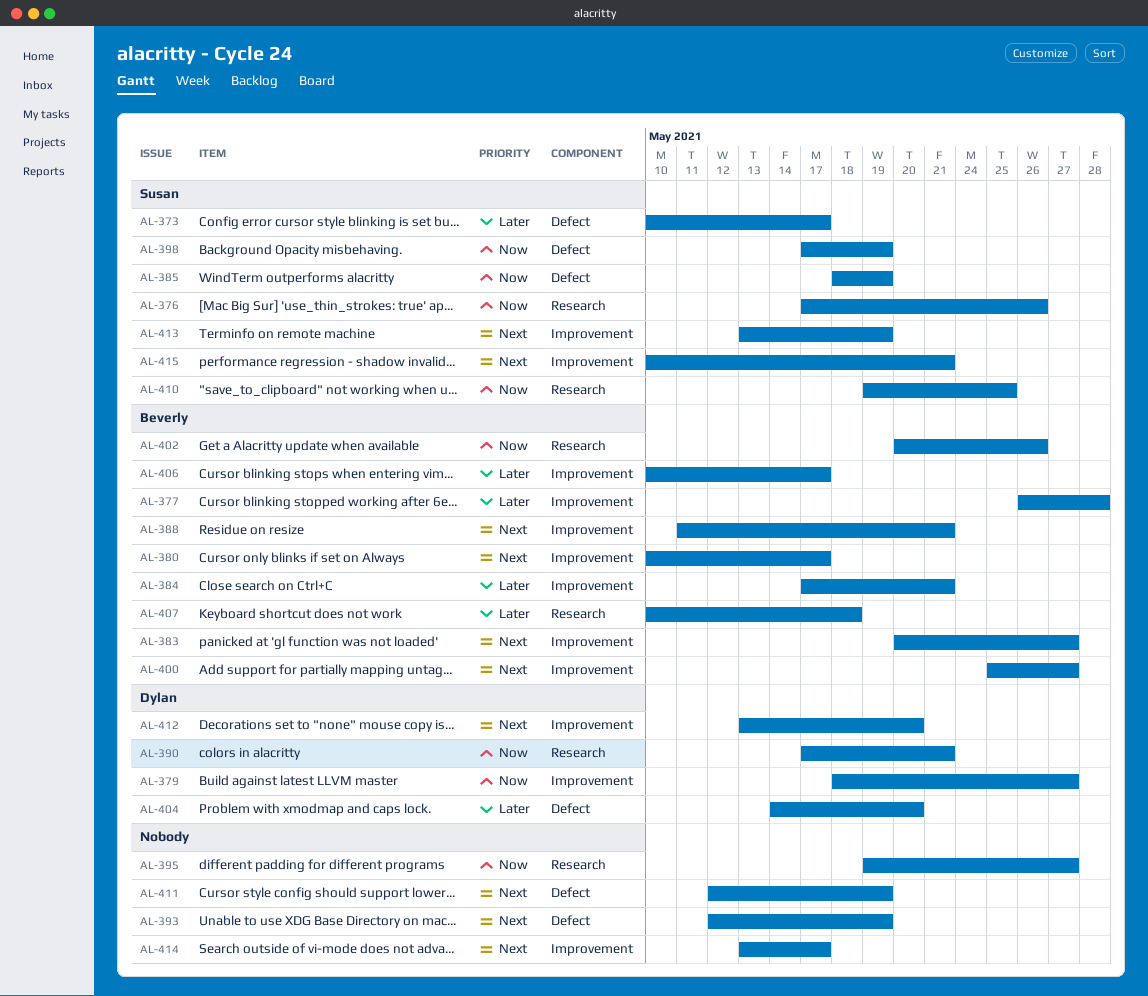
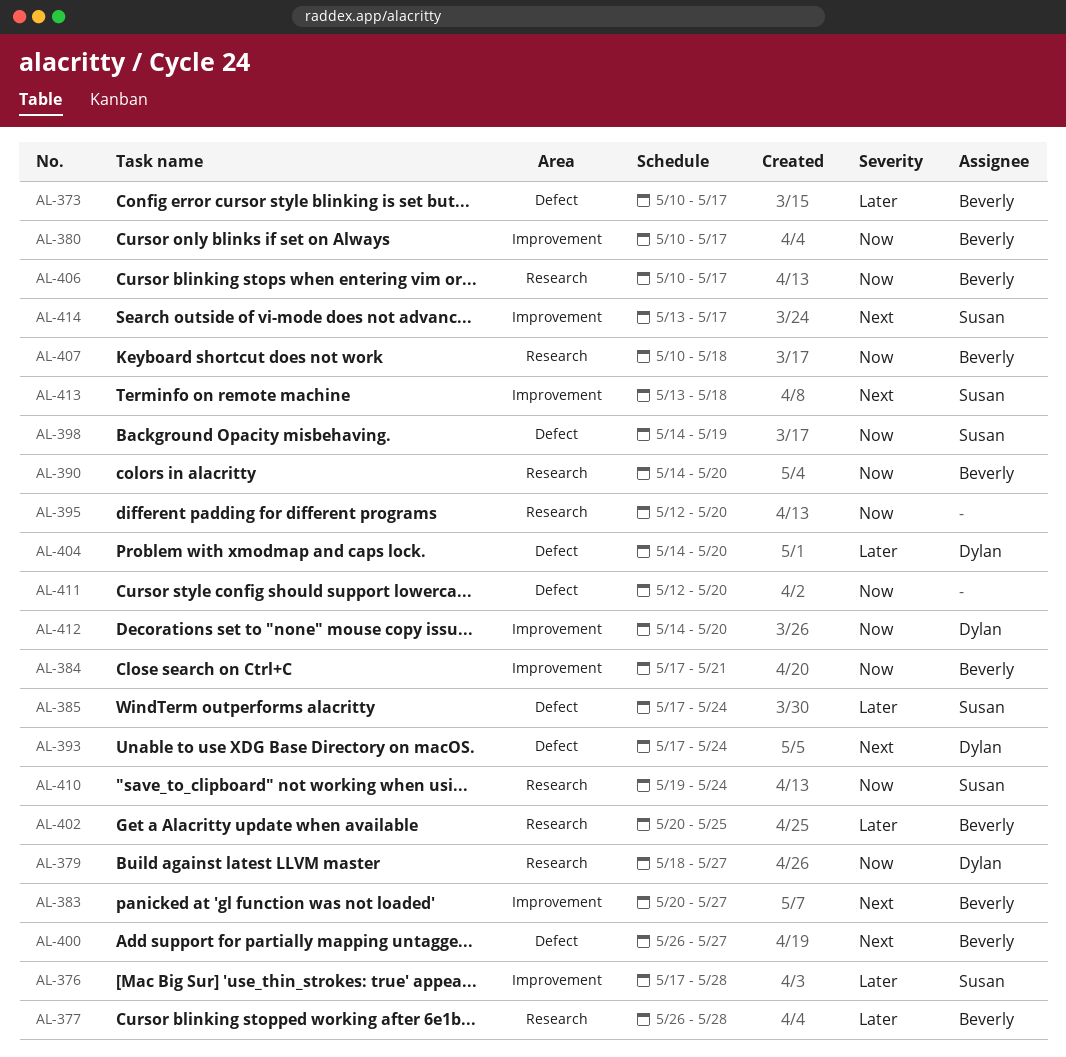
AL-373, owner: Susan -> Beverly
AL-376, priority: Now -> Later
AL-376, label: Research -> Improvement
AL-376, due: May 26 -> May 28
AL-377, label: Improvement -> Research
AL-379, label: Improvement -> Research
AL-380, priority: Next -> Now
AL-384, priority: Later -> Now
AL-385, priority: Now -> Later
AL-385, start: May 18 -> May 17
AL-385, due: May 19 -> May 24
AL-388: present -> none
AL-390, owner: Dylan -> Beverly
AL-390, start: May 17 -> May 14
AL-390, due: May 21 -> May 20
AL-393, owner: none -> Dylan
AL-393, start: May 12 -> May 17
AL-393, due: May 19 -> May 24
AL-395, start: May 19 -> May 12
AL-395, due: May 27 -> May 20
AL-398, start: May 17 -> May 14
AL-400, label: Improvement -> Defect
AL-400, start: May 25 -> May 26
AL-402, priority: Now -> Later
AL-402, due: May 26 -> May 25
AL-406, priority: Later -> Now
AL-406, label: Improvement -> Research
AL-407, priority: Later -> Now
AL-410, due: May 25 -> May 24
AL-411, priority: Next -> Now
AL-411, due: May 19 -> May 20
AL-412, priority: Next -> Now
AL-412, start: May 13 -> May 14
AL-413, due: May 19 -> May 18
AL-414, owner: none -> Susan
AL-415: present -> none

